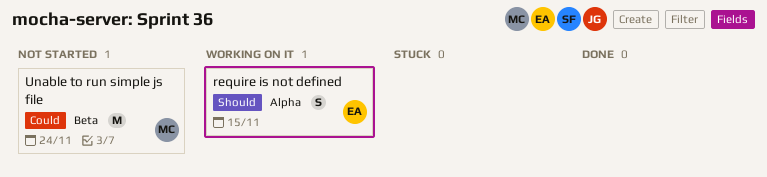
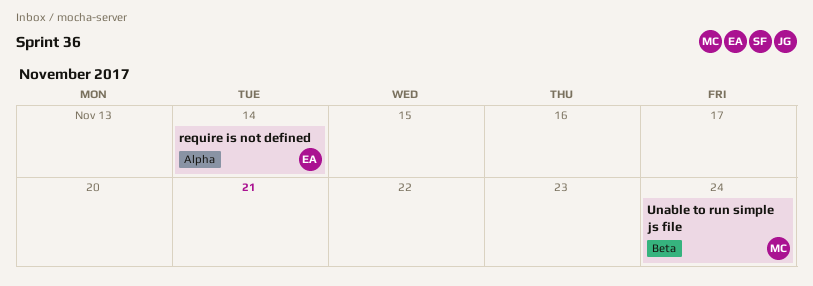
require is not defined, due: Nov 15 -> Nov 14

